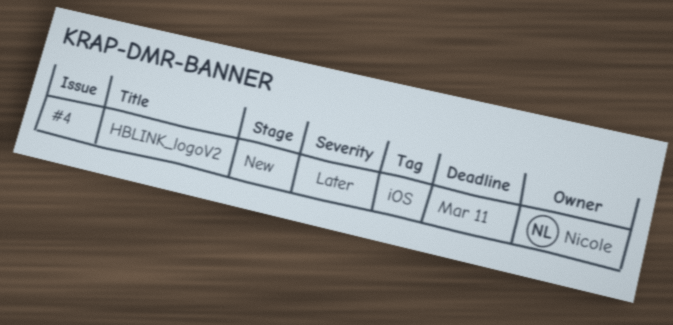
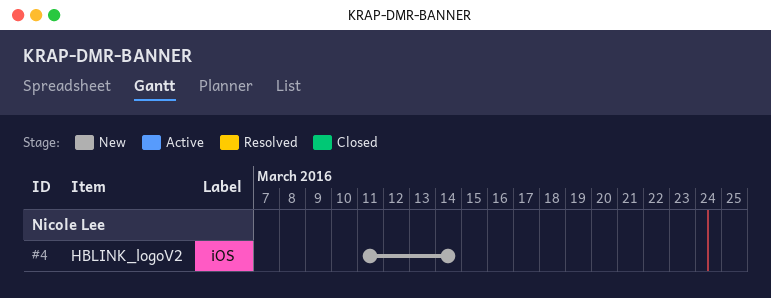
#4, due: Mar 11 -> Mar 14

